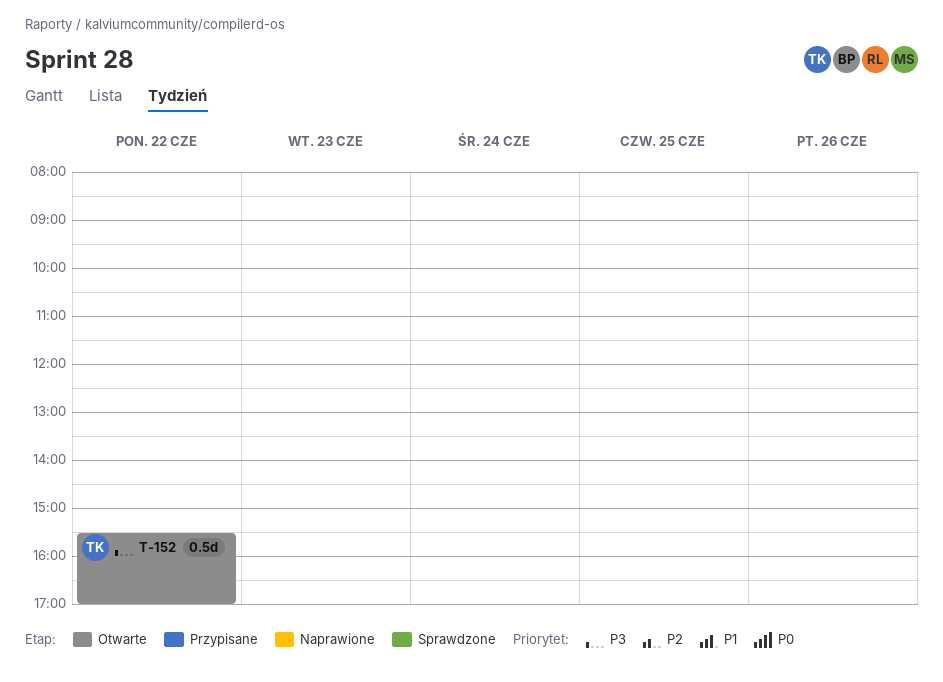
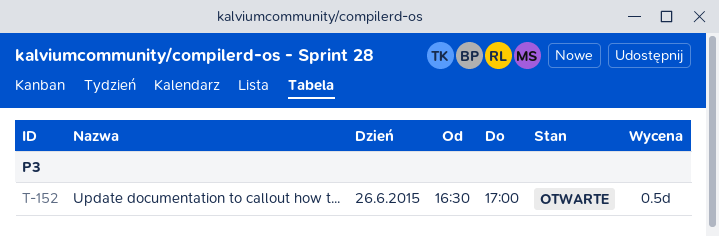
T-152, day: Jun 22 -> Jun 26
T-152, begins: 15:30 -> 16:30

